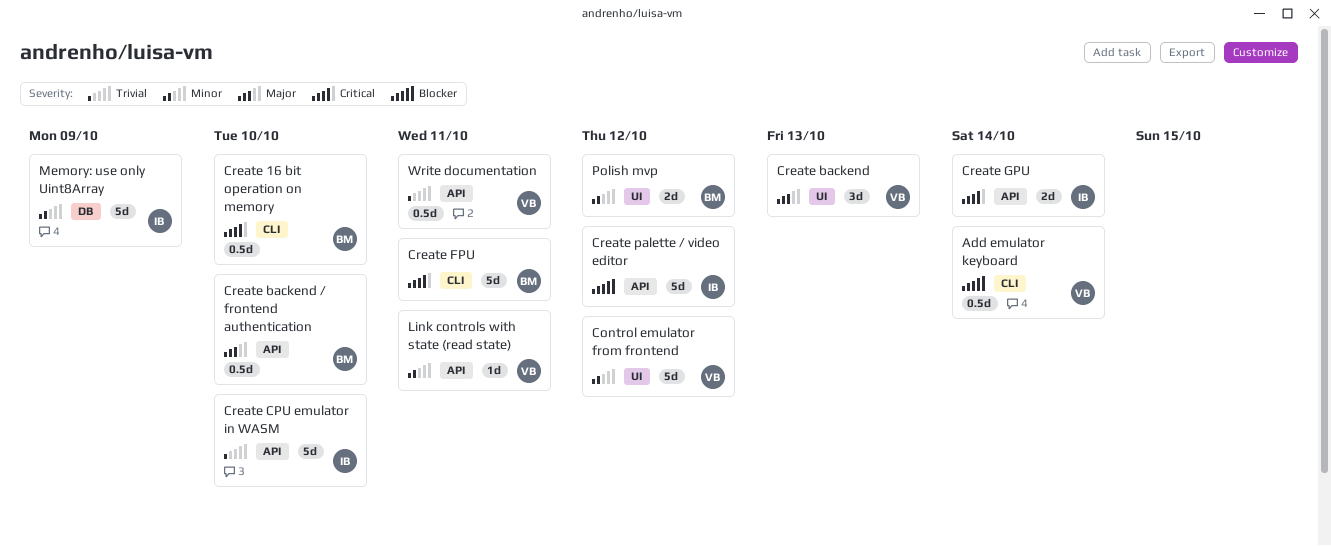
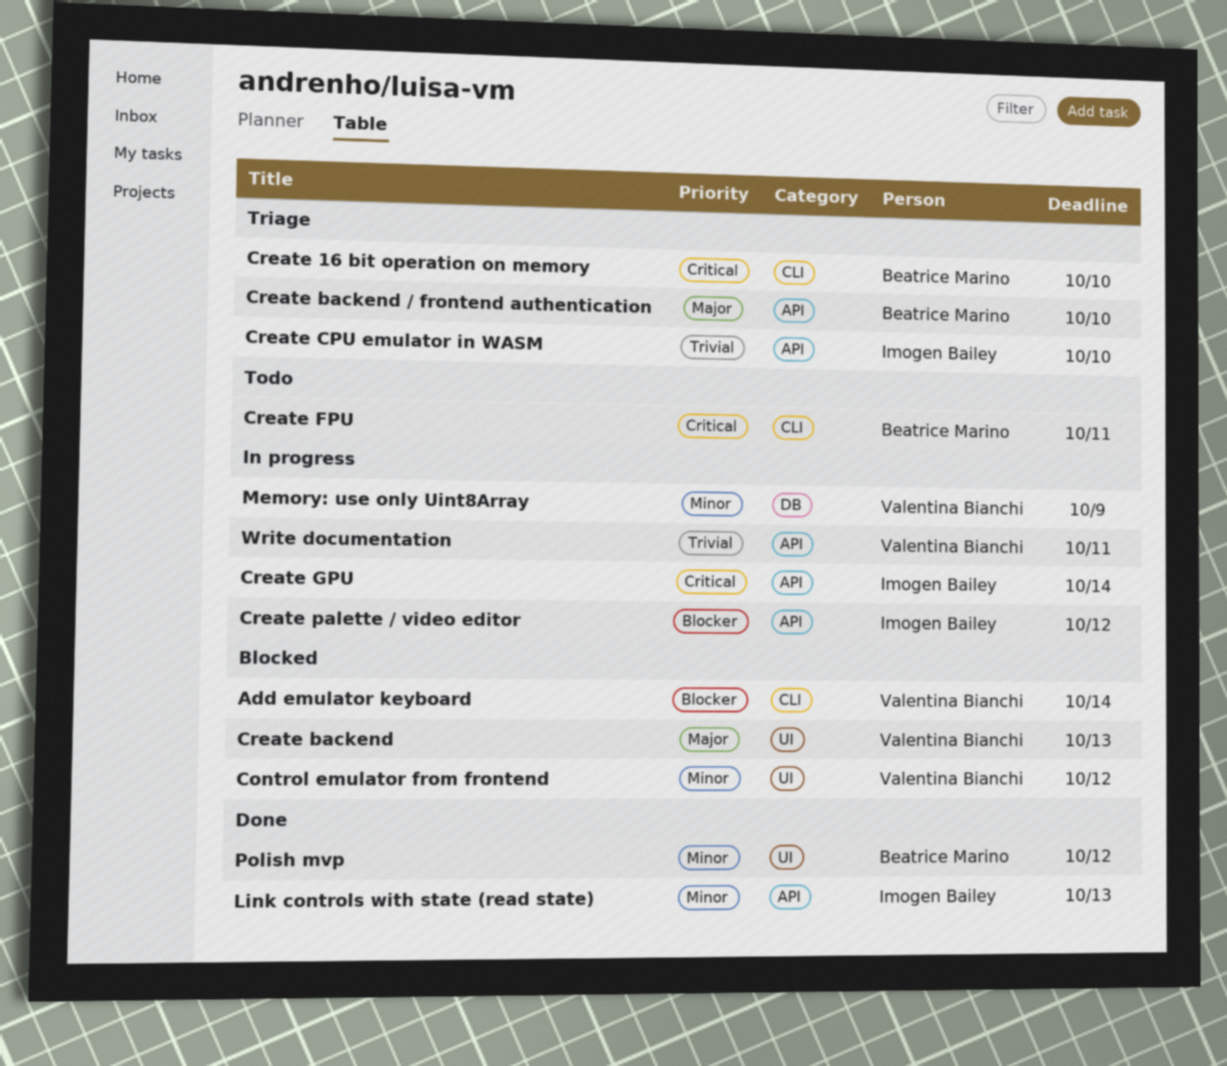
Link controls with state (read state), owner: Valentina Bianchi -> Imogen Bailey
Link controls with state (read state), due: Oct 11 -> Oct 13
Memory: use only Uint8Array, owner: Imogen Bailey -> Valentina Bianchi

